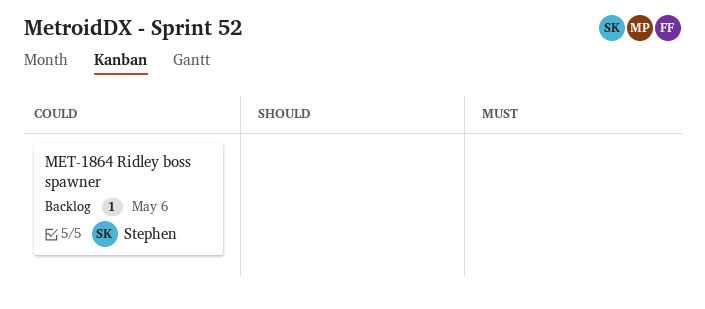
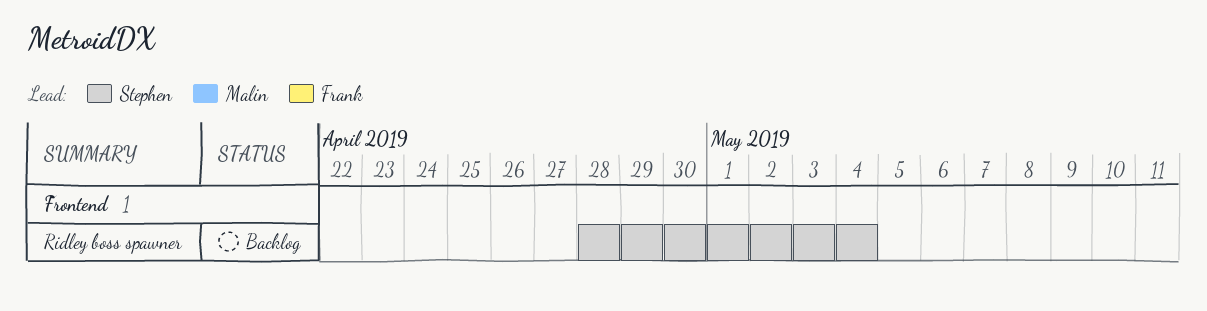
Ridley boss spawner, due: May 6 -> May 4

